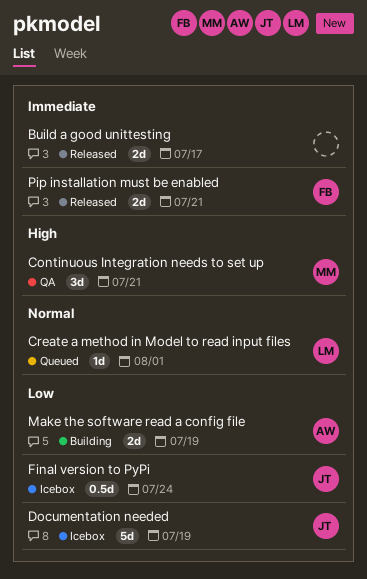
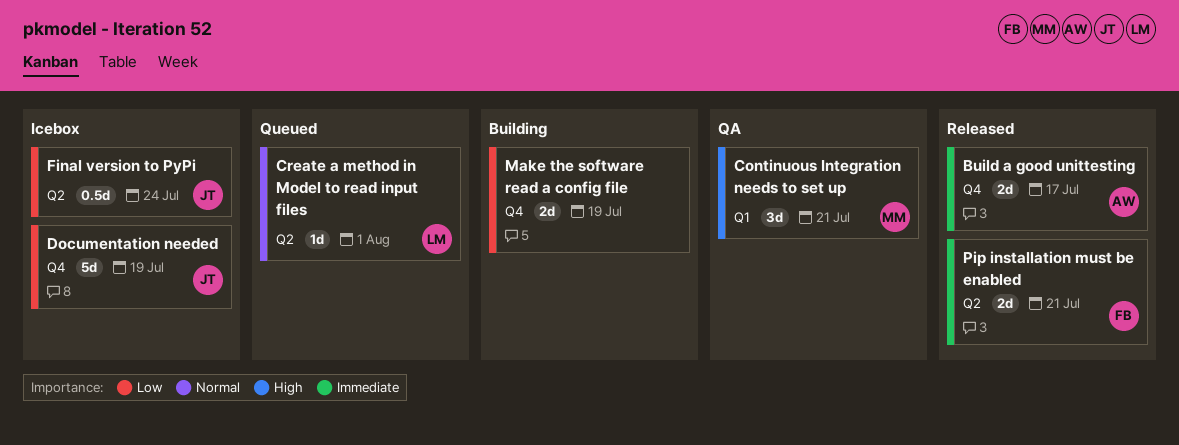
Build a good unittesting, owner: none -> AW
Make the software read a config file, owner: AW -> none

